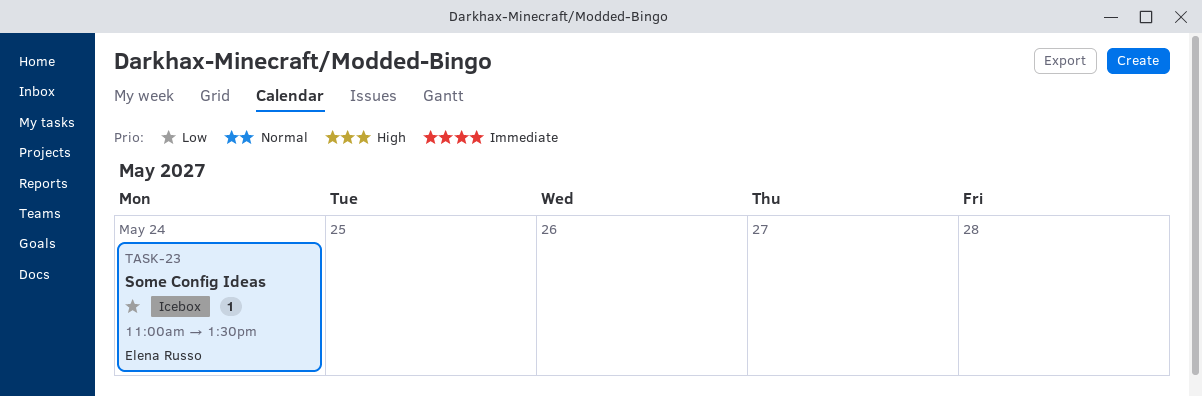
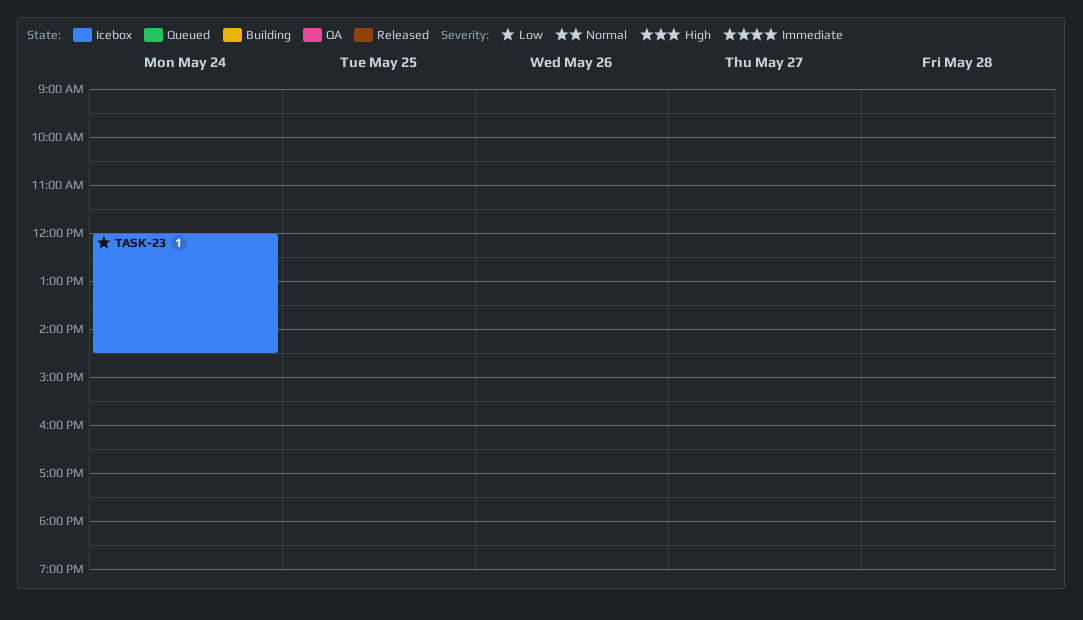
TASK-23, begins: 11:00 -> 12:00
TASK-23, ends: 13:30 -> 14:30

